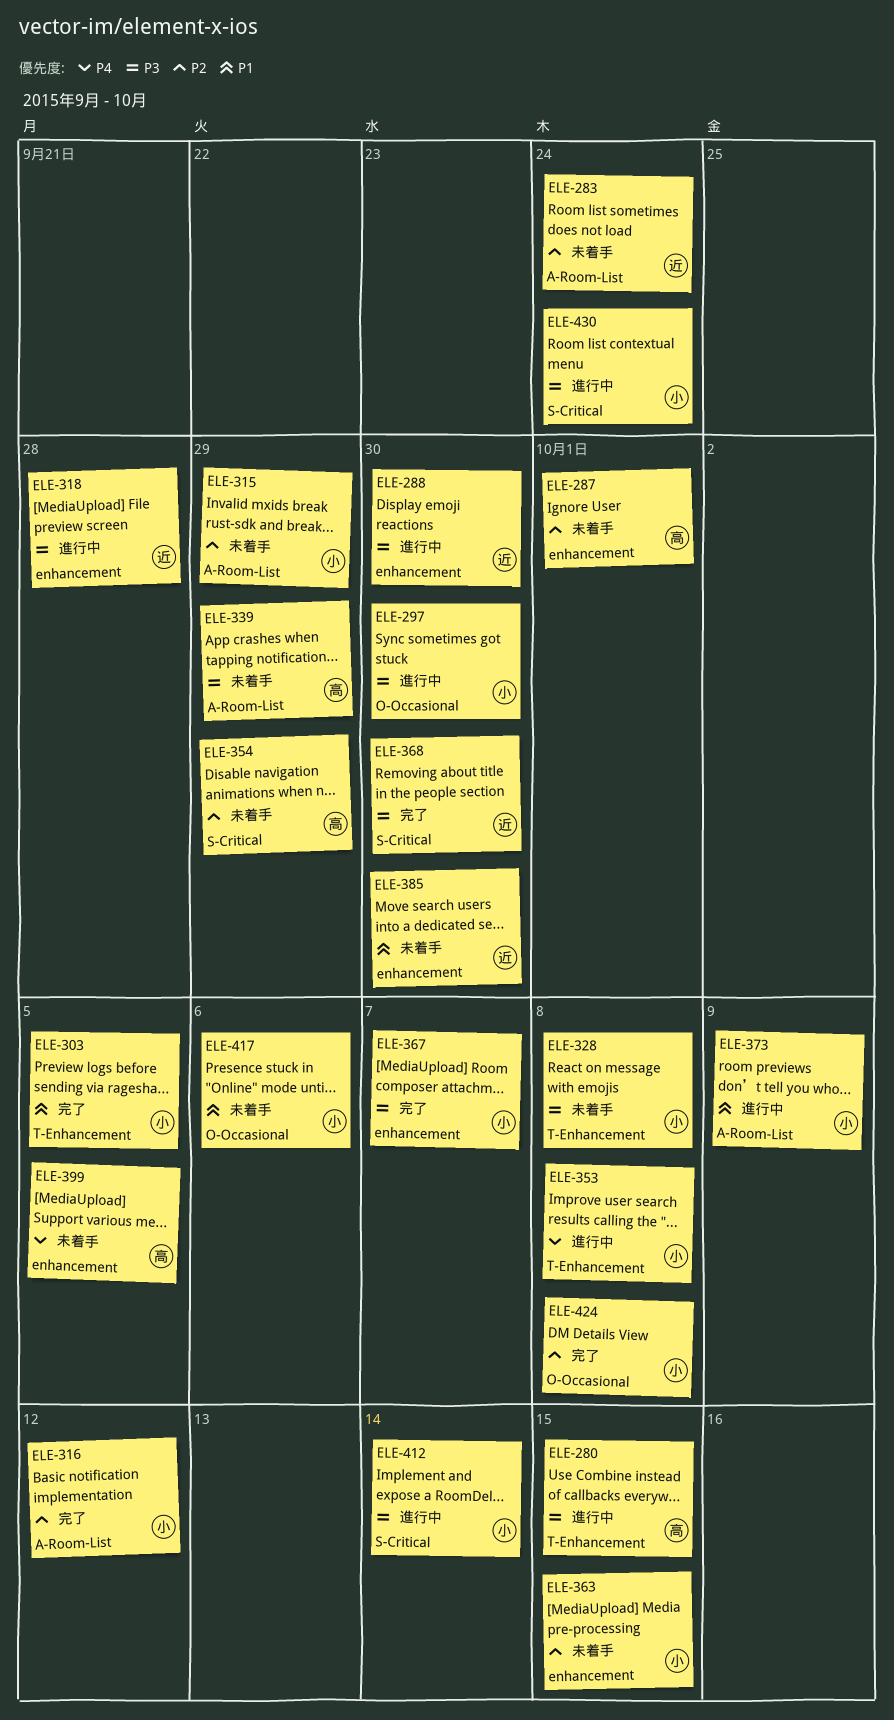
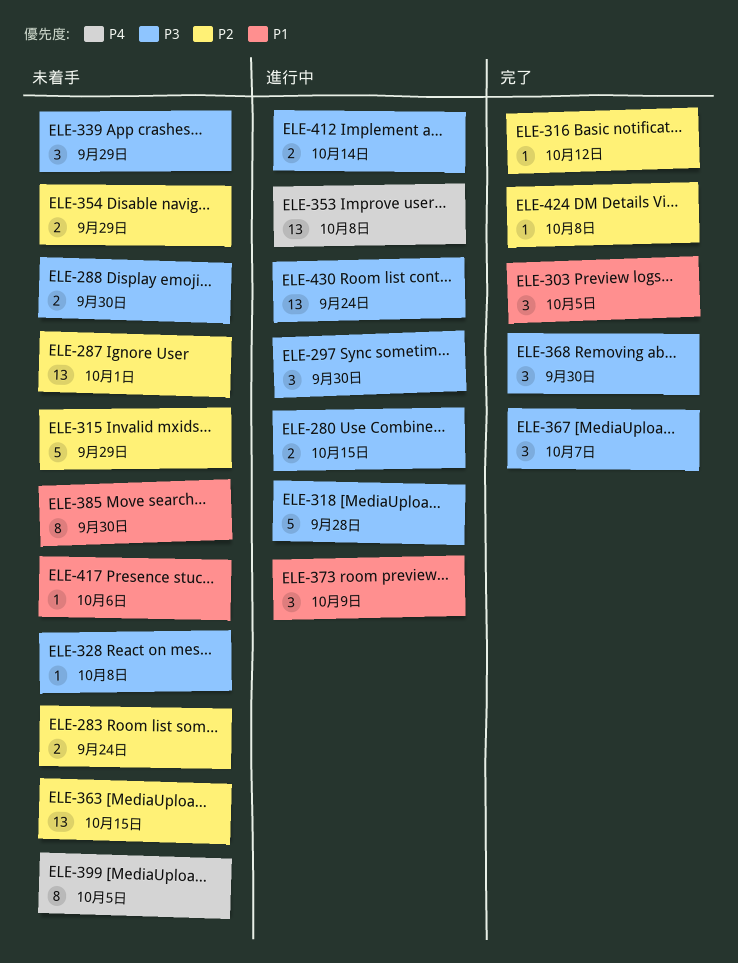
ELE-288, status: 進行中 -> 未着手

